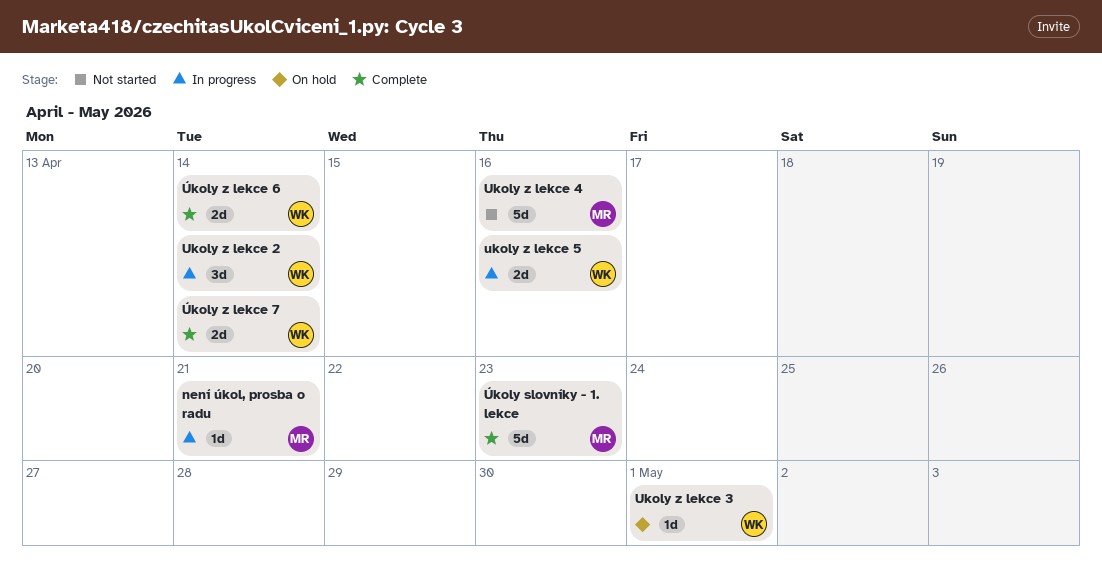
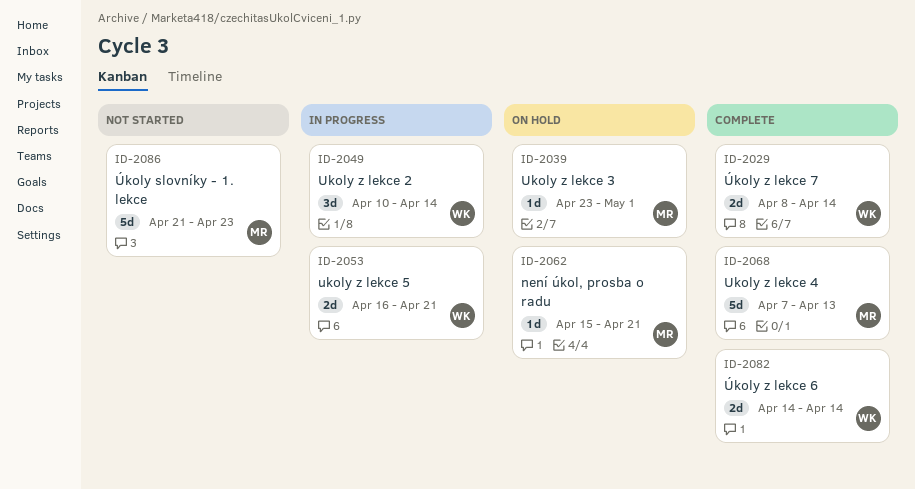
není úkol, prosba o radu, status: In progress -> On hold
Ukoly z lekce 3, owner: WK -> MR
Ukoly z lekce 4, status: Not started -> Complete
Ukoly z lekce 4, due: Apr 16 -> Apr 13
ukoly z lekce 5, due: Apr 16 -> Apr 21
Úkoly slovníky - 1. lekce, status: Complete -> Not started

